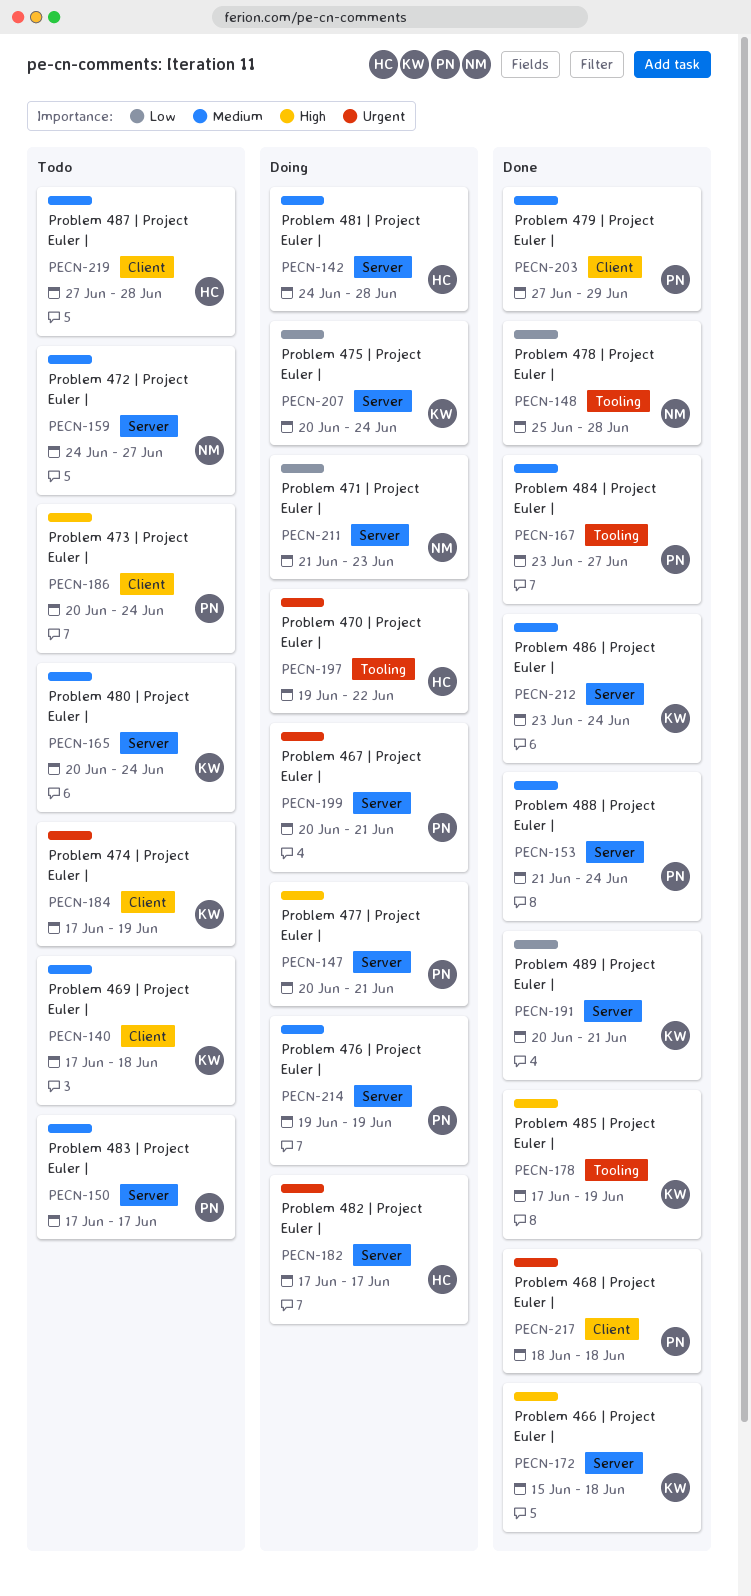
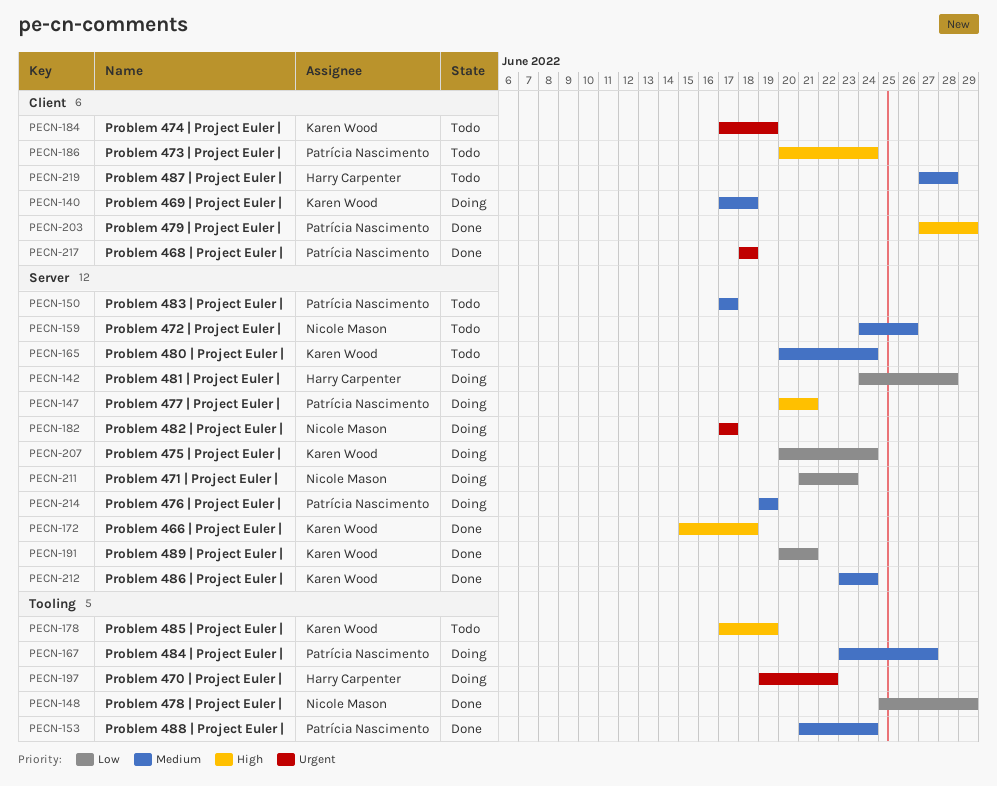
PECN-140, status: Todo -> Doing
PECN-142, priority: Medium -> Low
PECN-148, due: Jun 28 -> Jun 29
PECN-153, label: Server -> Tooling
PECN-159, due: Jun 27 -> Jun 26
PECN-167, status: Done -> Doing
PECN-178, status: Done -> Todo
PECN-182, owner: Harry Carpenter -> Nicole Mason
PECN-199: present -> none
PECN-203, priority: Medium -> High

